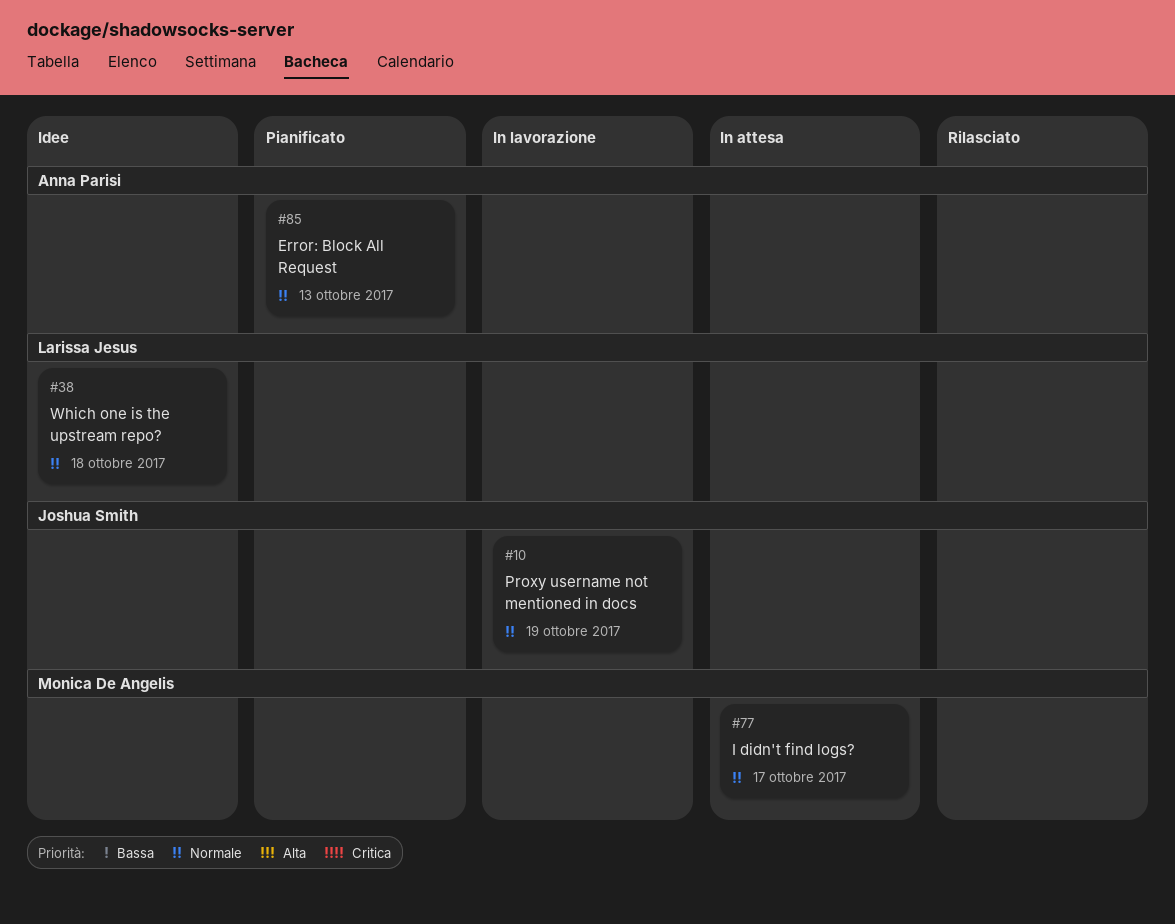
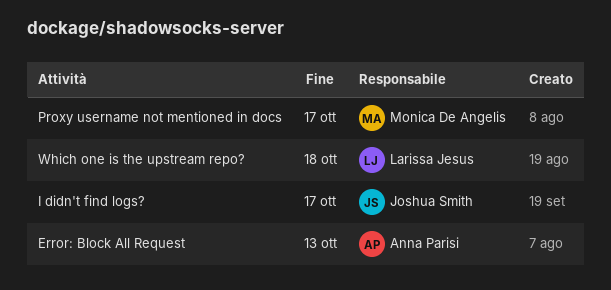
I didn't find logs?, owner: Monica De Angelis -> Joshua Smith
Proxy username not mentioned in docs, owner: Joshua Smith -> Monica De Angelis
Proxy username not mentioned in docs, due: Oct 19 -> Oct 17

